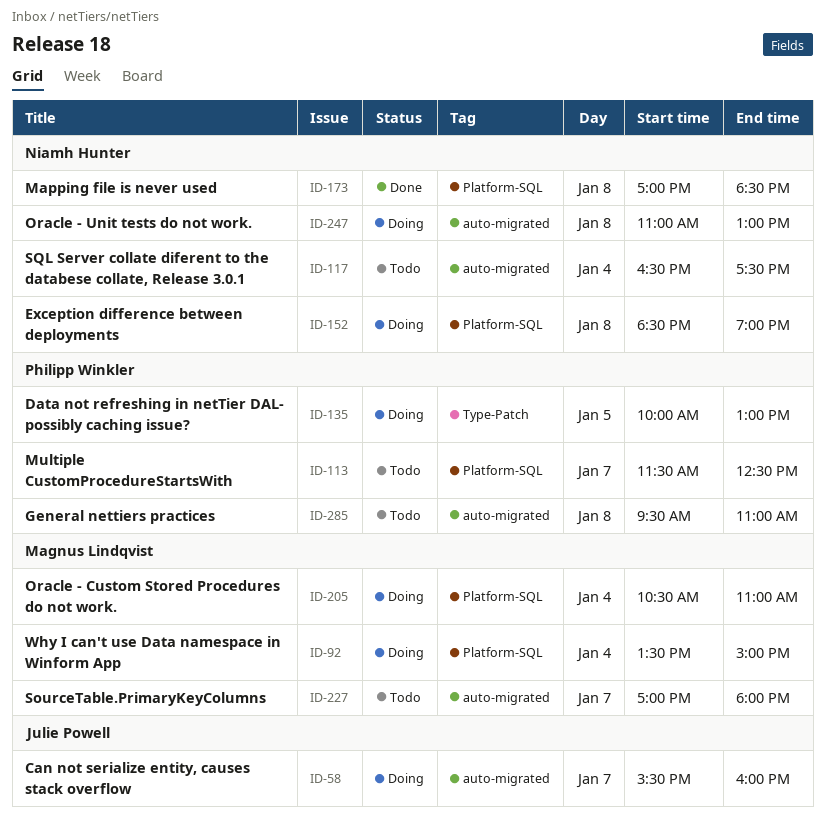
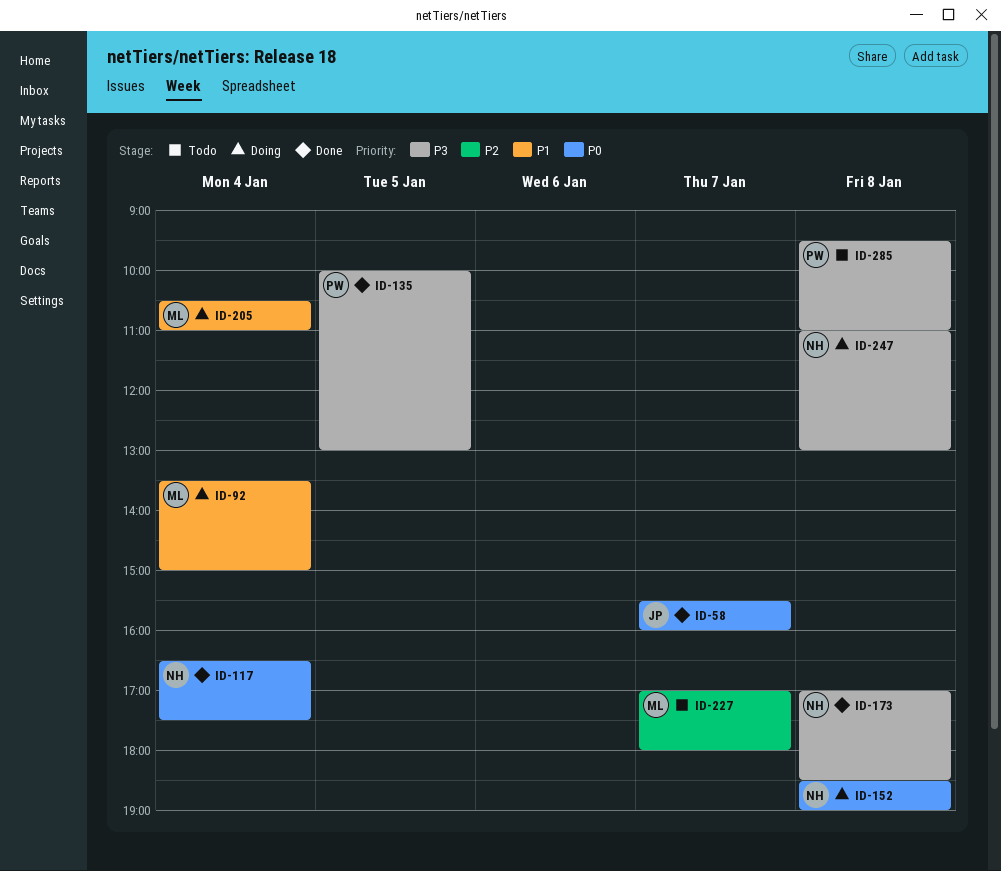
ID-58, status: Doing -> Done
ID-113: present -> none
ID-117, status: Todo -> Done
ID-135, status: Doing -> Done

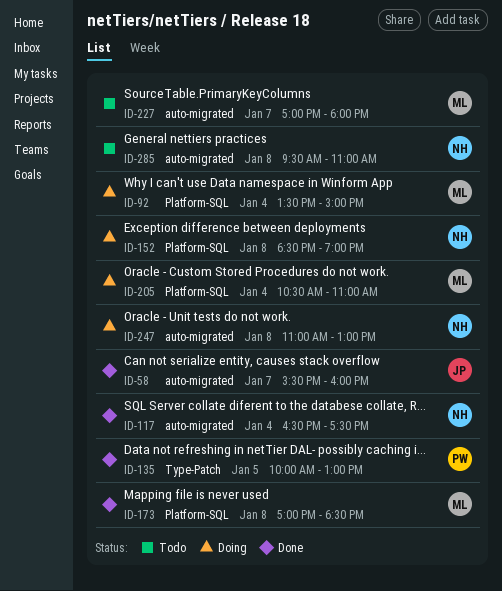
ID-173, owner: NH -> ML
ID-285, owner: PW -> NH

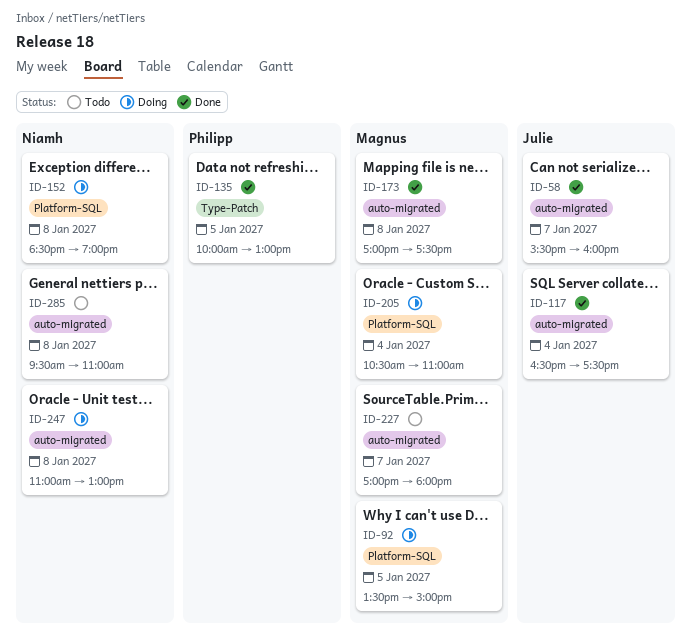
ID-92, day: Jan 4 -> Jan 5
ID-117, owner: Niamh -> Julie
ID-173, label: Platform-SQL -> auto-migrated
ID-173, ends: 18:30 -> 17:30

